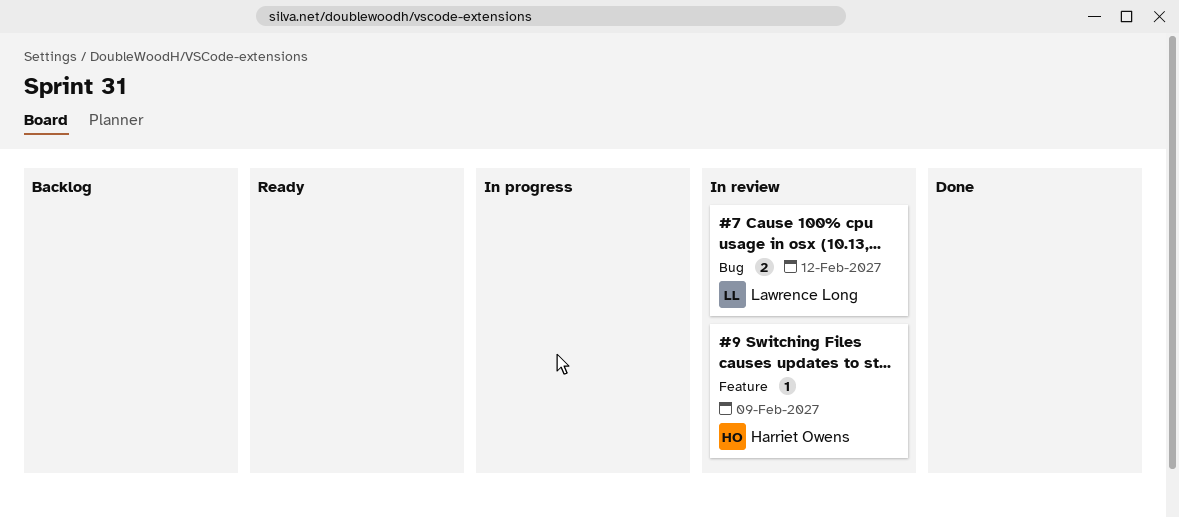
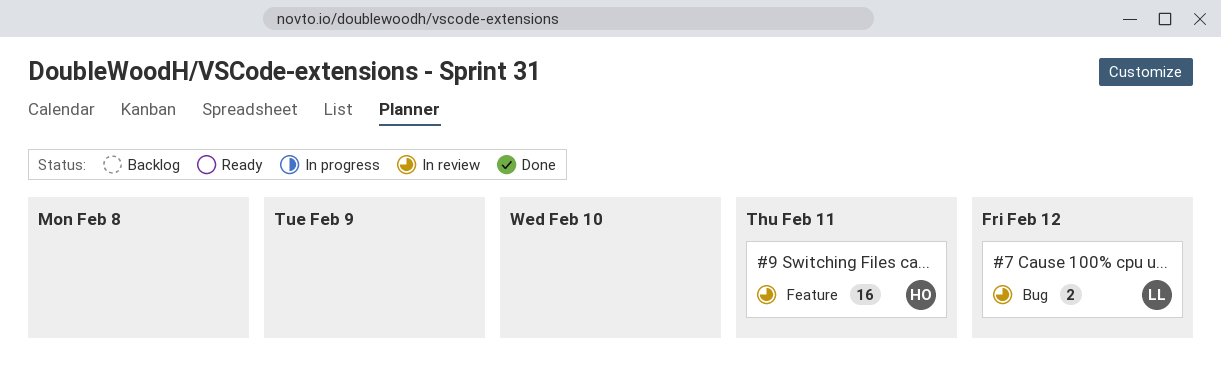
#9, estimate: 1 -> 16
#9, due: Feb 9 -> Feb 11

